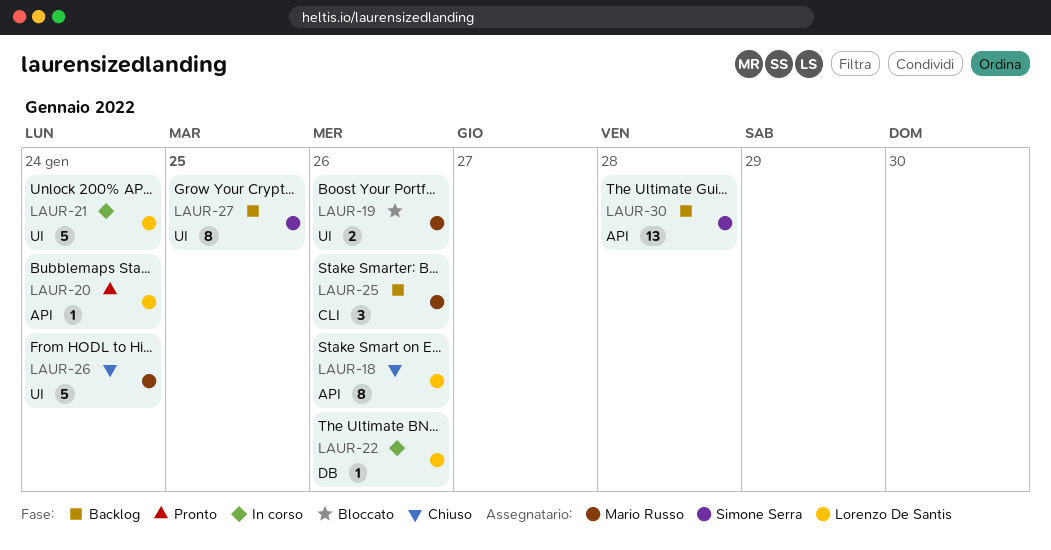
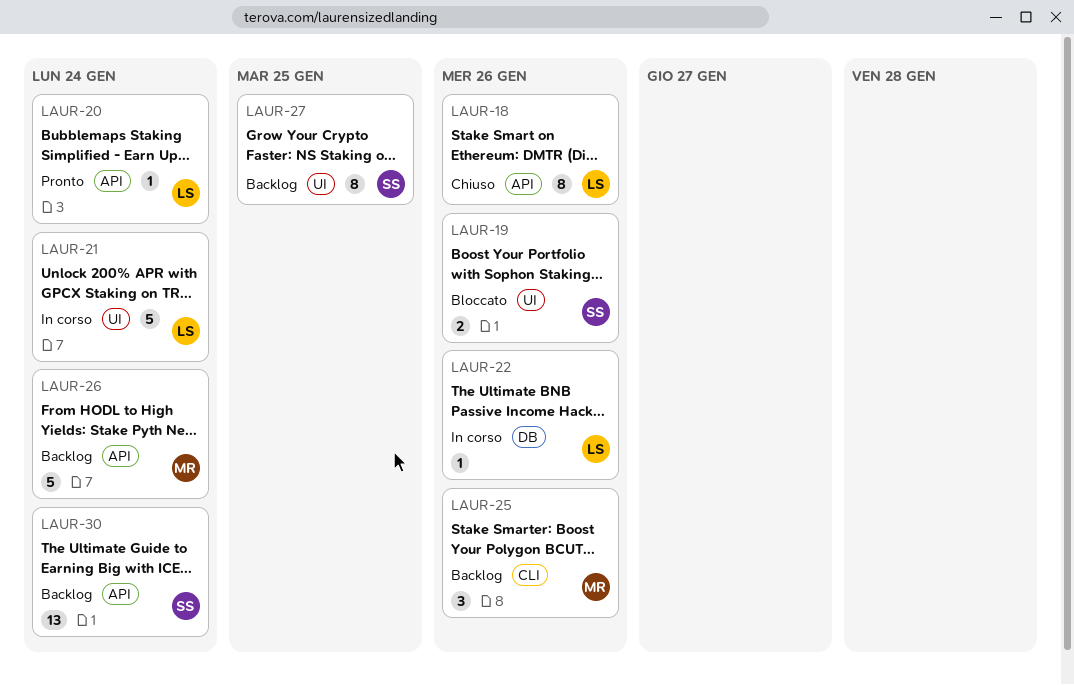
LAUR-19, owner: Mario Russo -> Simone Serra
LAUR-26, status: Chiuso -> Backlog
LAUR-26, label: UI -> API
LAUR-30, due: Jan 28 -> Jan 24

